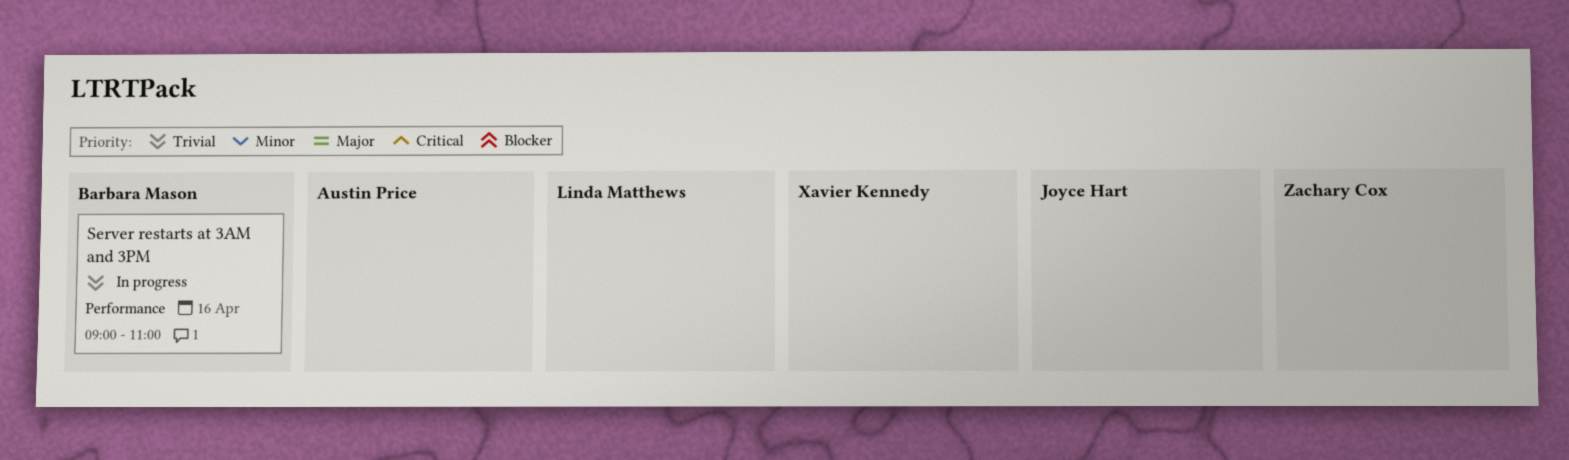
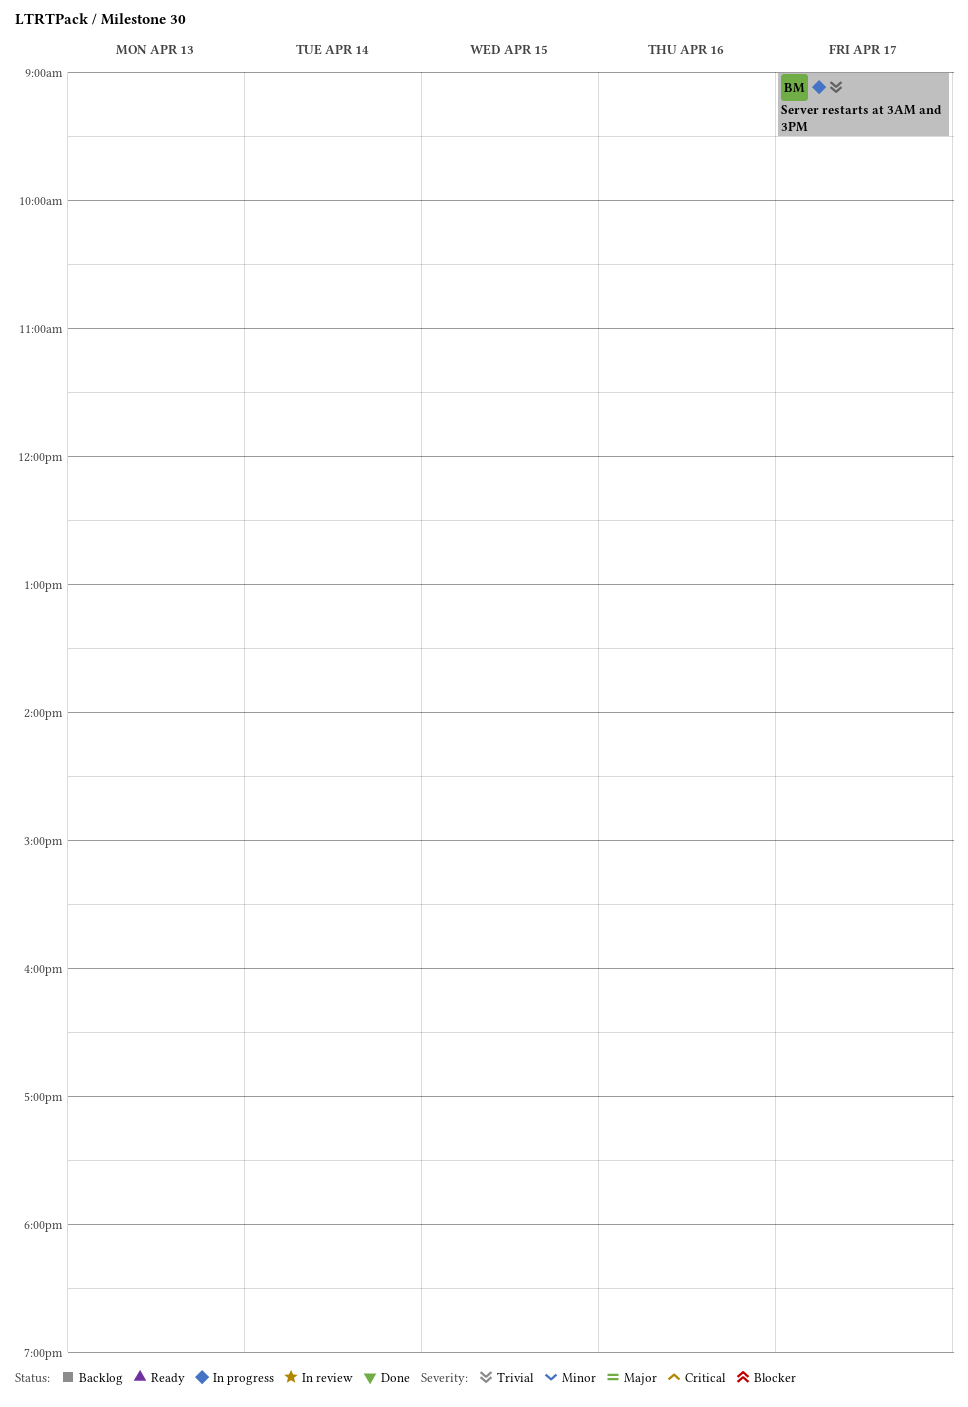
Server restarts at 3AM and 3PM, day: Apr 16 -> Apr 17
Server restarts at 3AM and 3PM, ends: 11:00 -> 09:30

